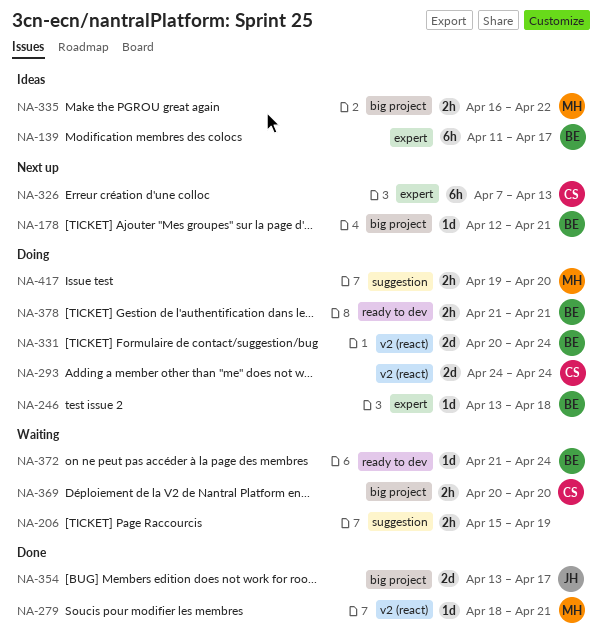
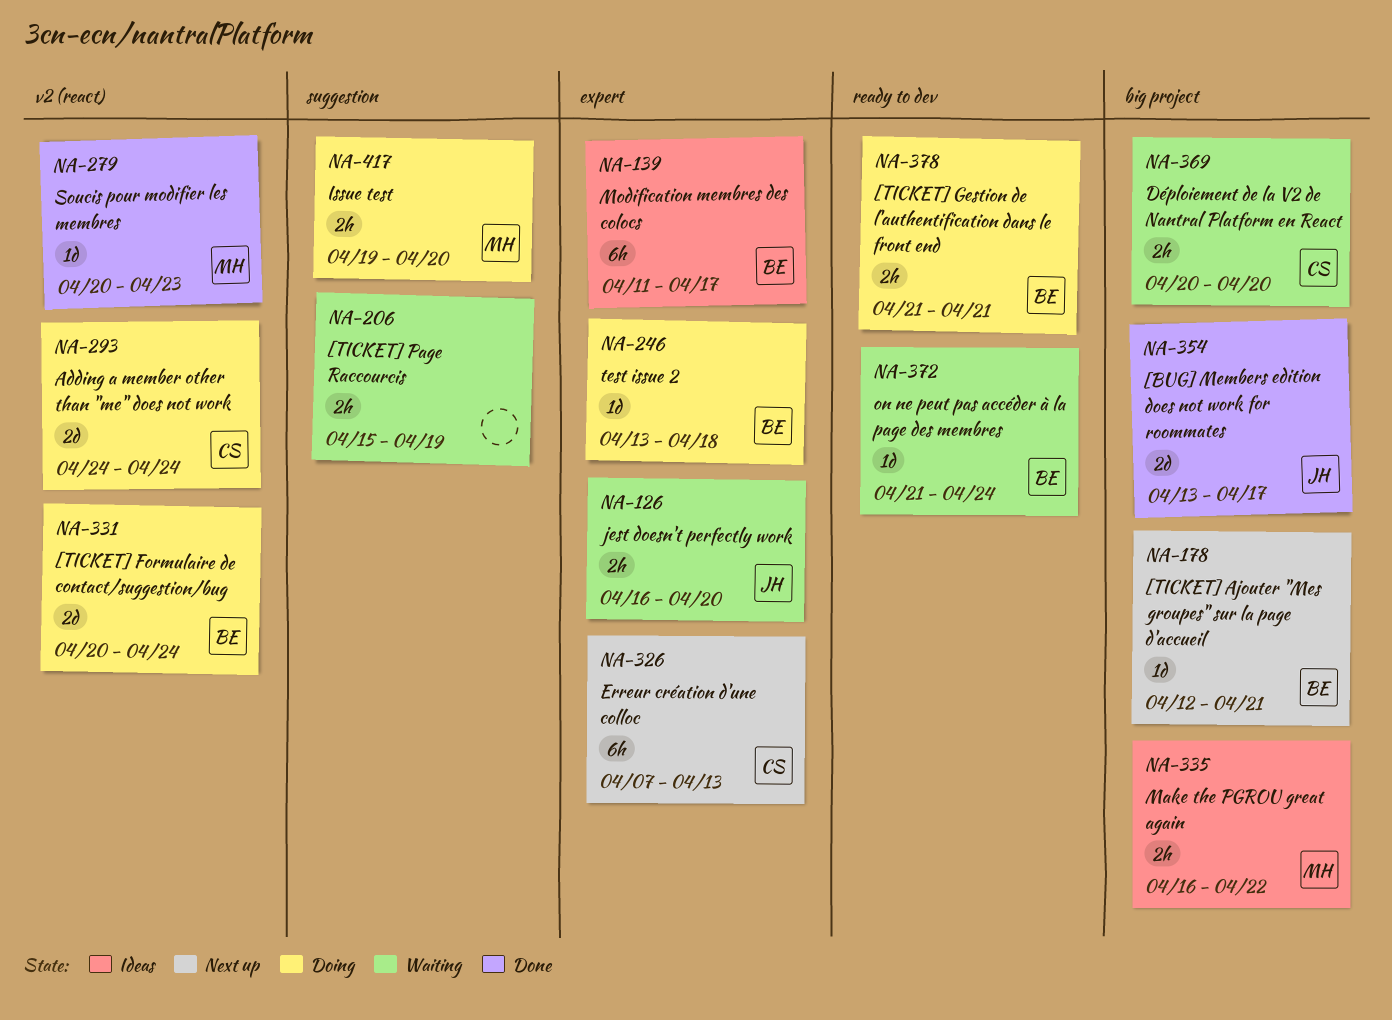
NA-126: none -> present
NA-279, start: Apr 18 -> Apr 20
NA-279, due: Apr 21 -> Apr 23

